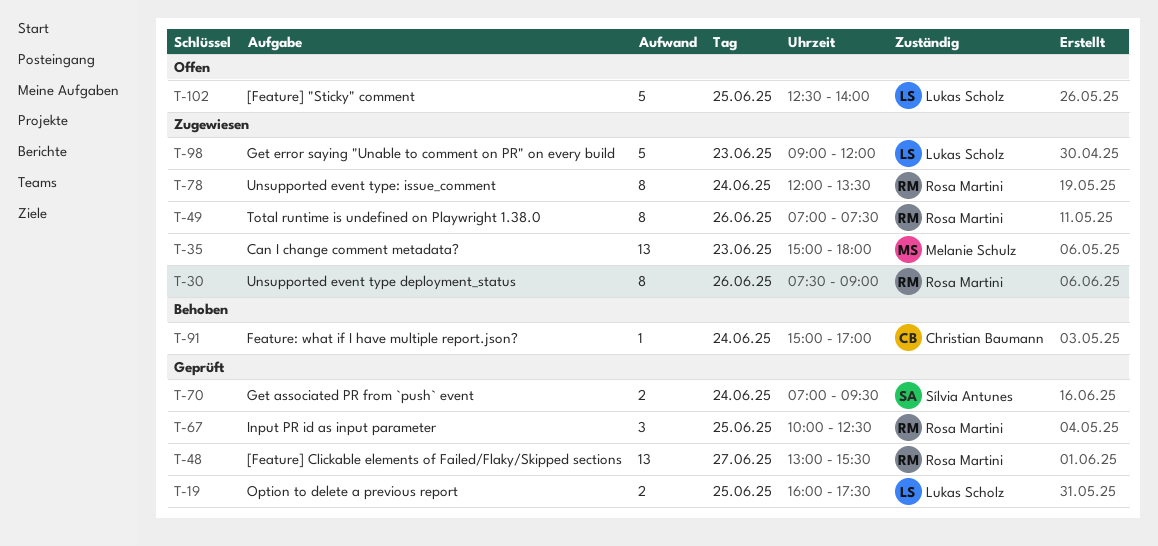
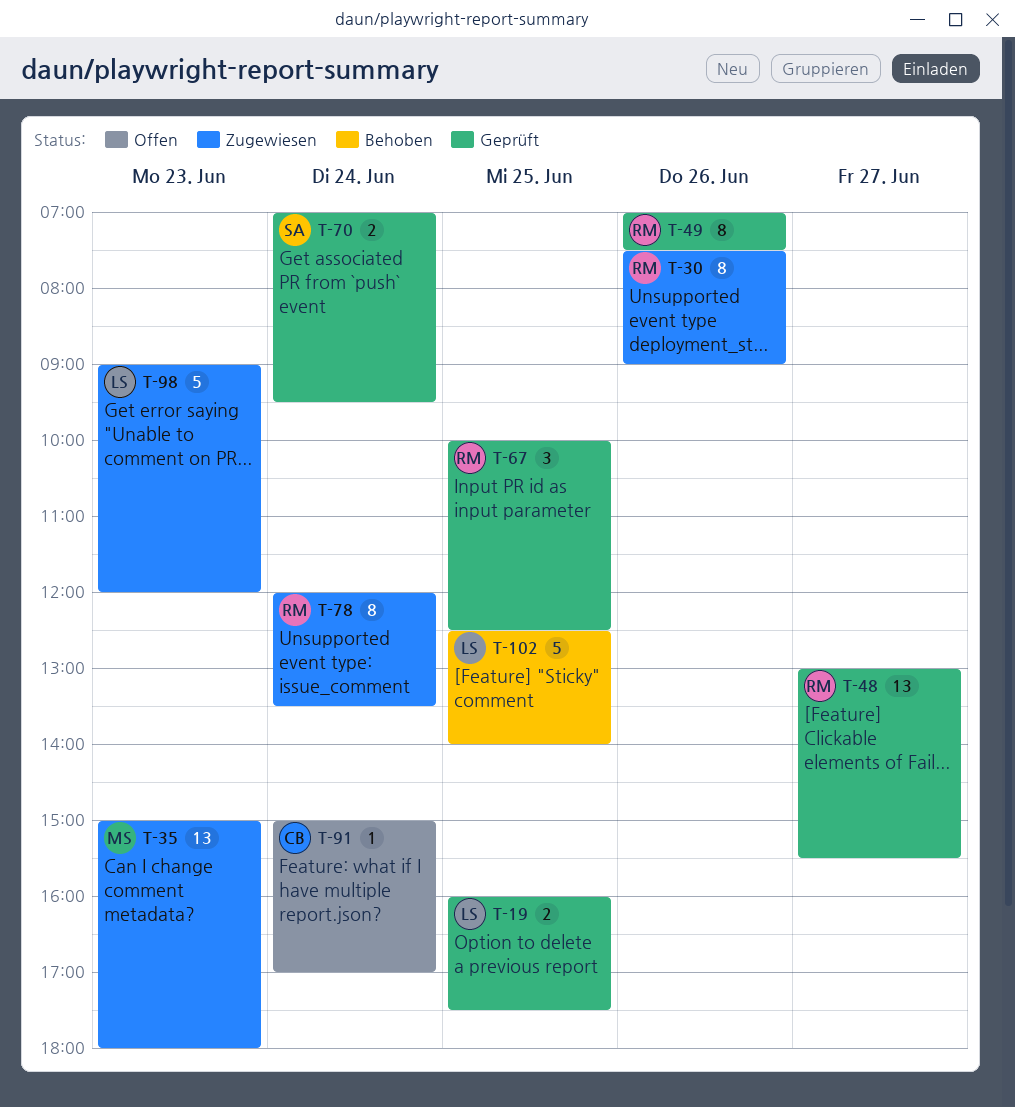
T-49, status: Zugewiesen -> Geprüft
T-91, status: Behoben -> Offen
T-102, status: Offen -> Behoben

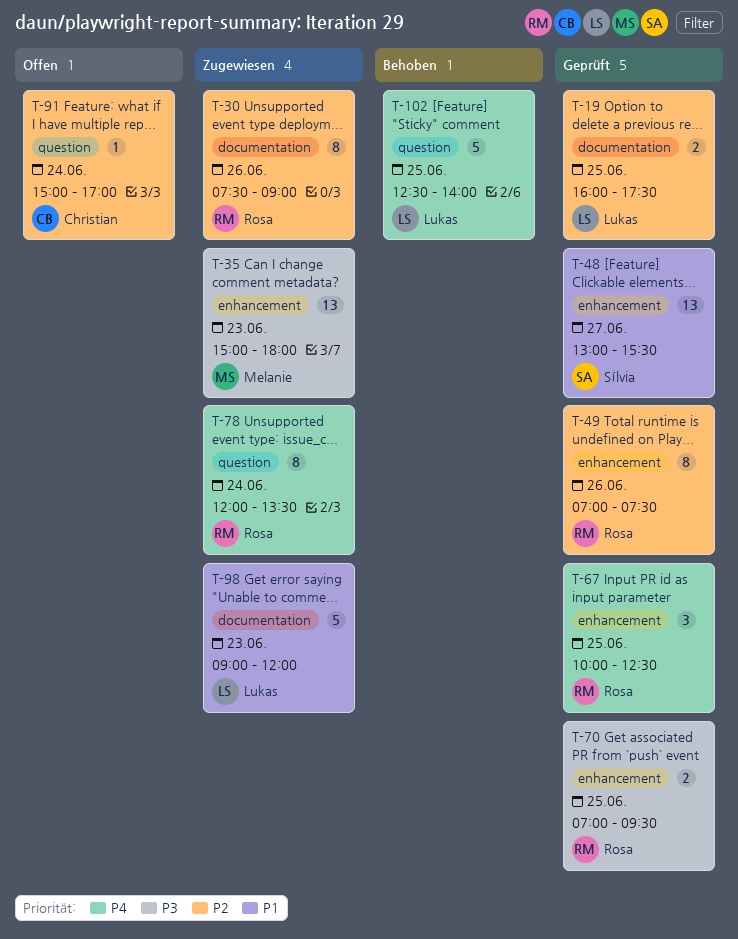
T-48, owner: Rosa -> Sílvia
T-70, owner: Sílvia -> Rosa
T-70, day: Jun 24 -> Jun 25

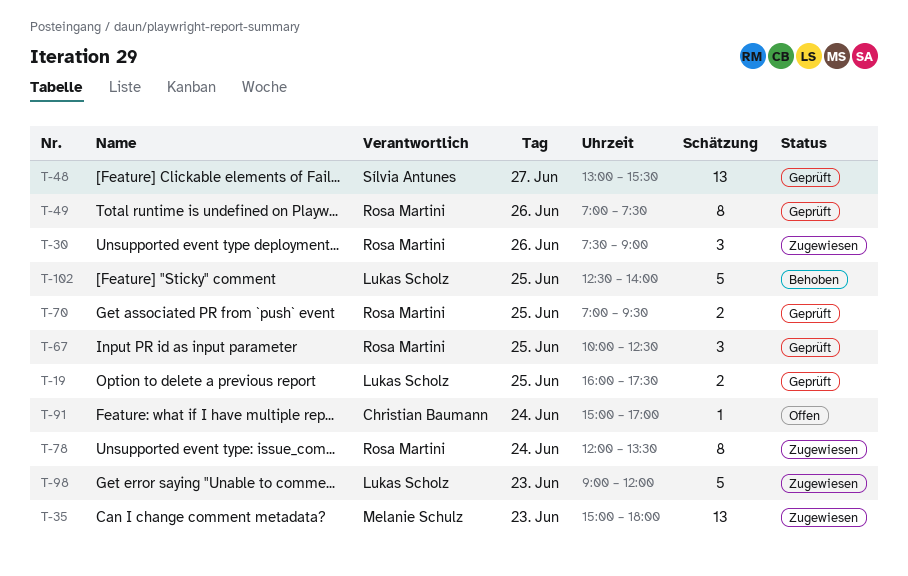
T-30, estimate: 8 -> 3

